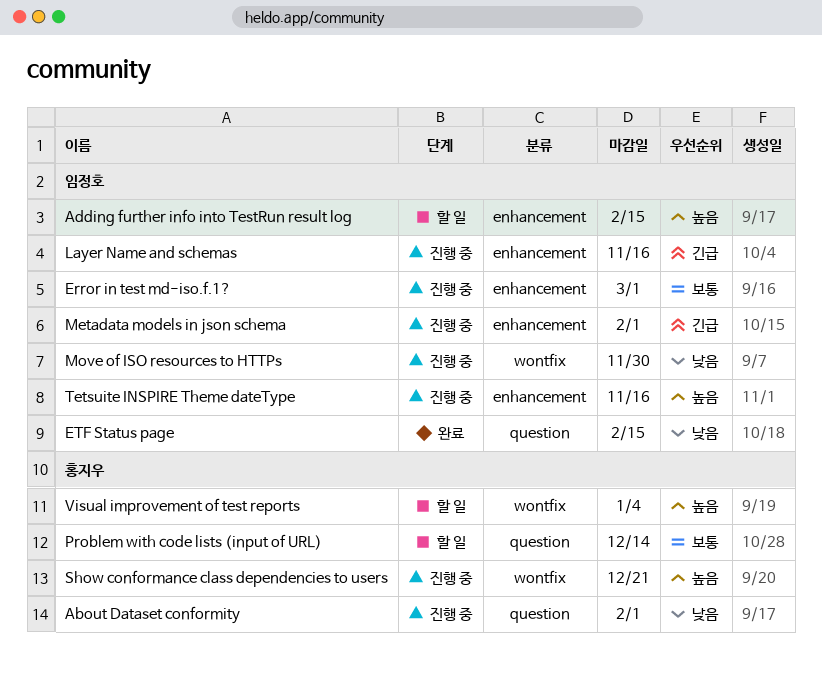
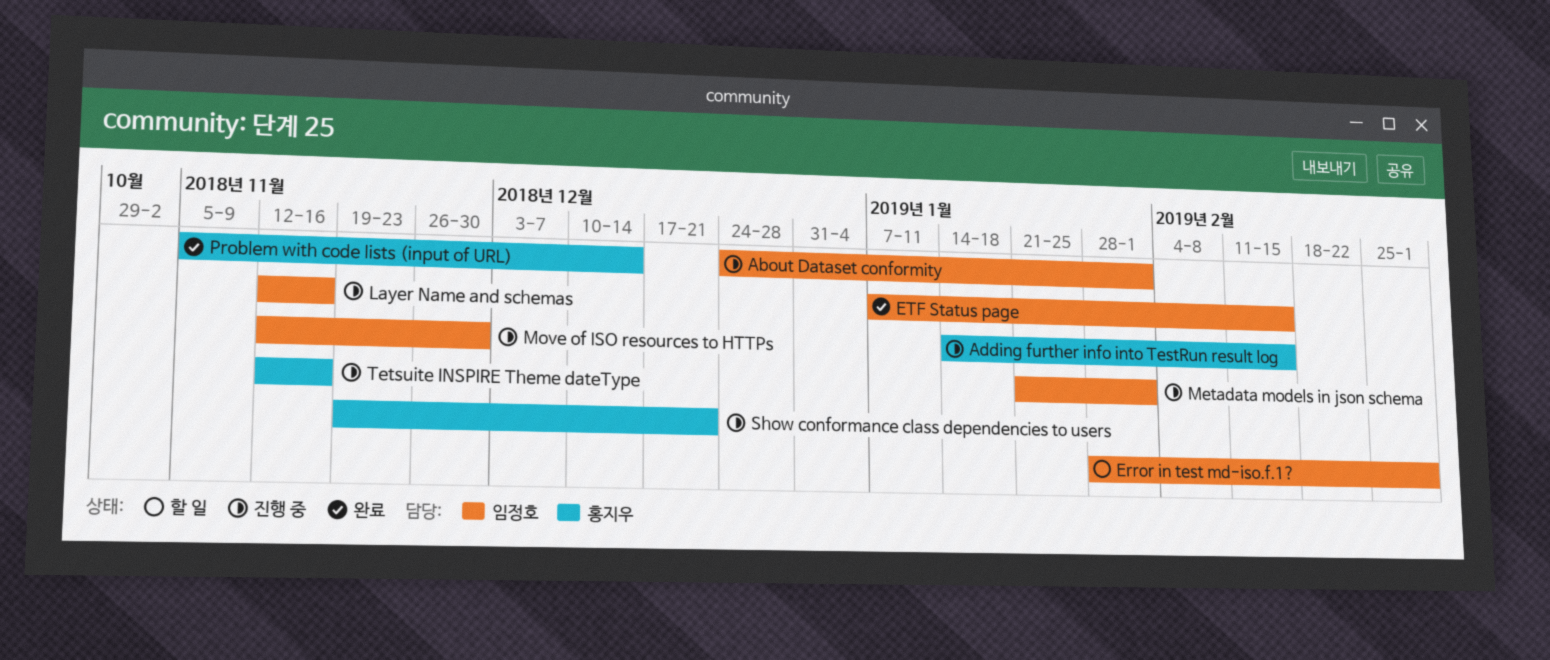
About Dataset conformity, owner: 홍지우 -> 임정호
Adding further info into TestRun result log, status: 할 일 -> 진행 중
Adding further info into TestRun result log, owner: 임정호 -> 홍지우
Error in test md-iso.f.1?, status: 진행 중 -> 할 일
Problem with code lists (input of URL), status: 할 일 -> 완료
Tetsuite INSPIRE Theme dateType, owner: 임정호 -> 홍지우
Visual improvement of test reports: present -> none

